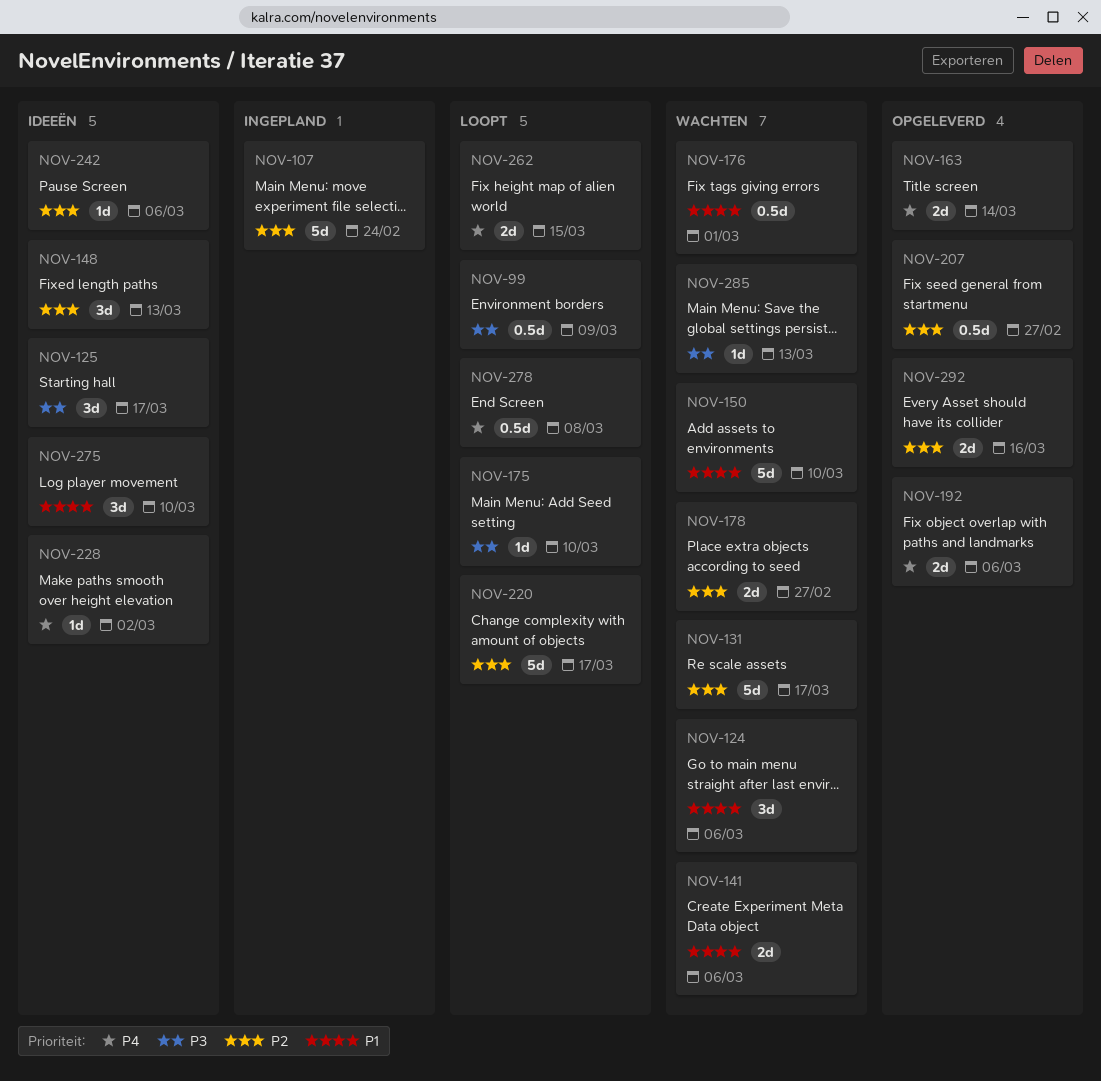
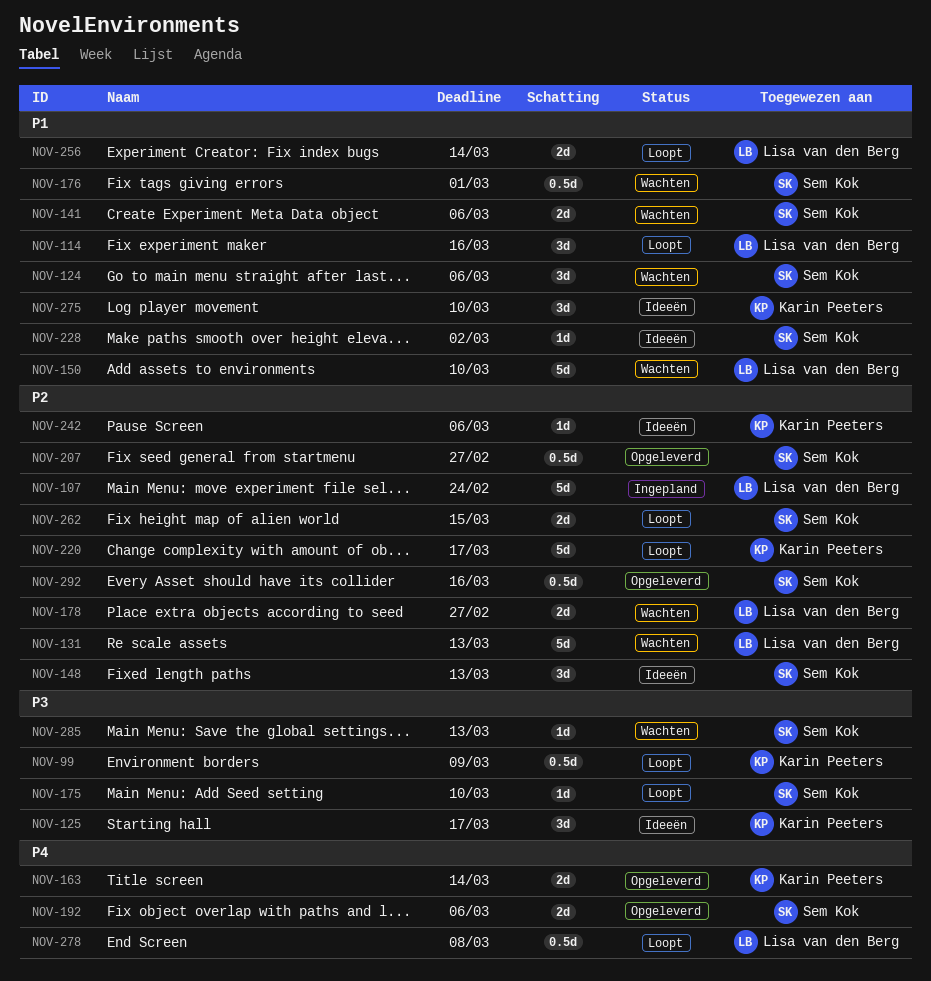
NOV-114: none -> present
NOV-131, due: Mar 17 -> Mar 13
NOV-228, priority: P4 -> P1
NOV-256: none -> present
NOV-262, priority: P4 -> P2
NOV-292, estimate: 2d -> 0.5d

